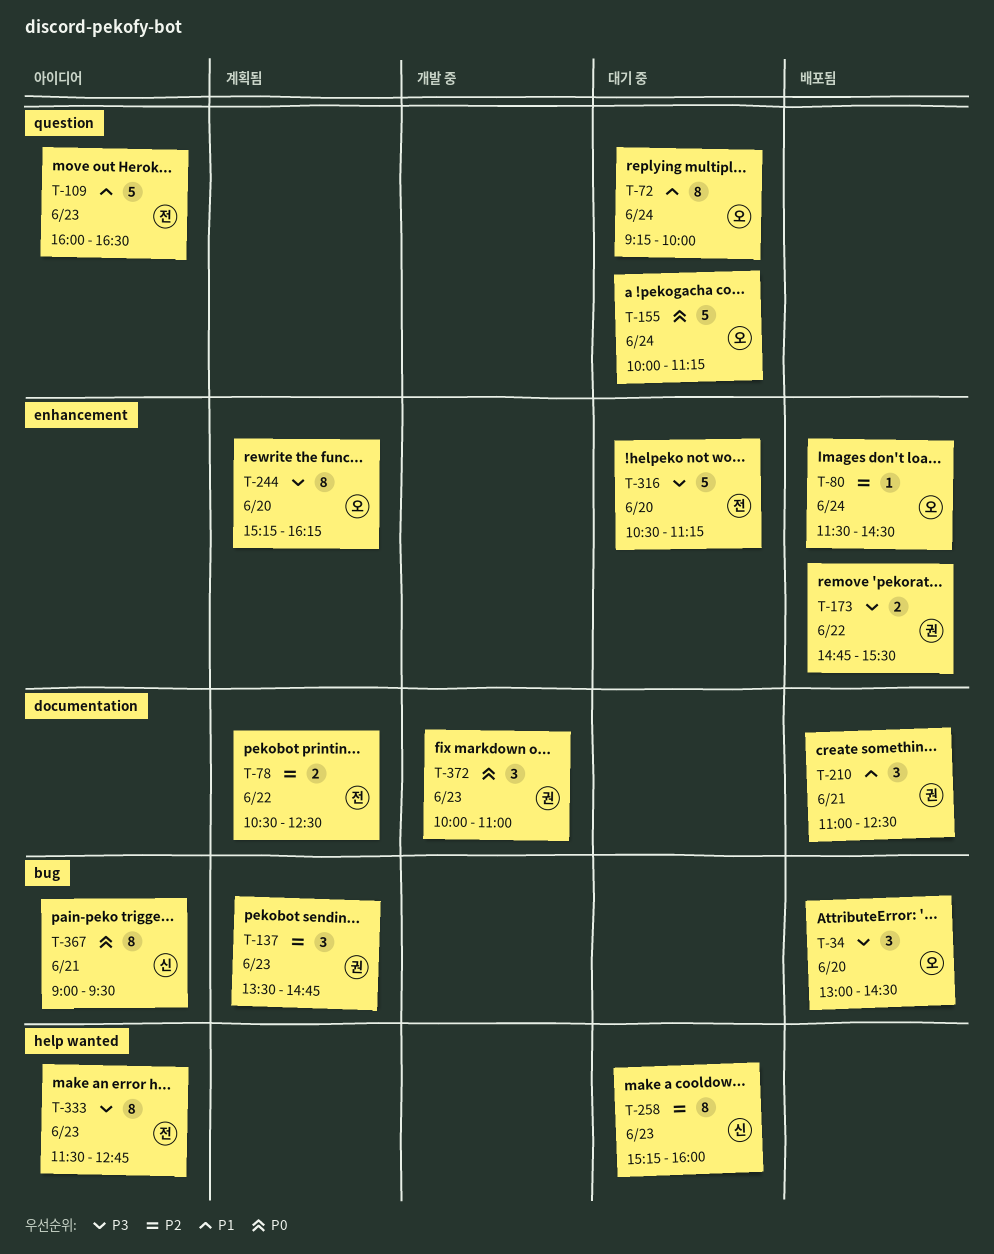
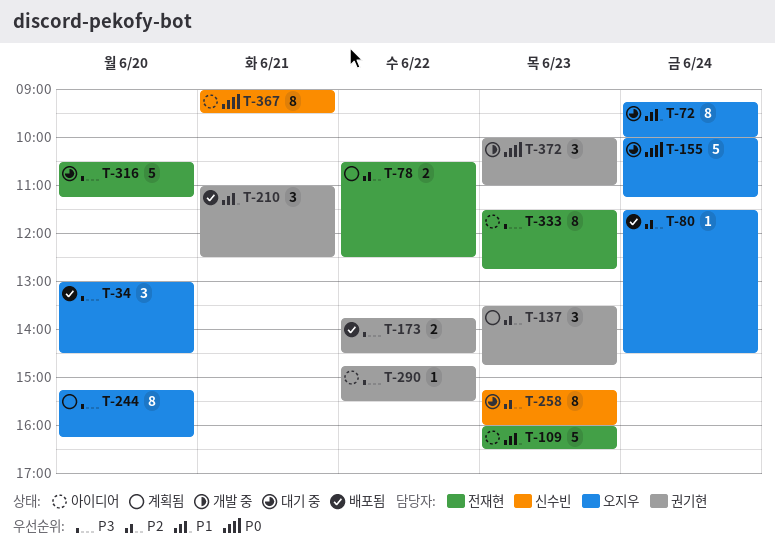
T-173, begins: 14:45 -> 13:45
T-173, ends: 15:30 -> 14:30
T-290: none -> present

